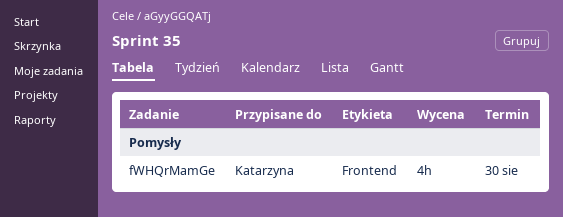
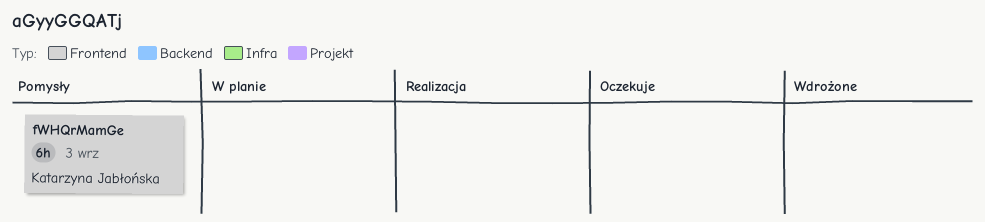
fWHQrMamGe, estimate: 4h -> 6h
fWHQrMamGe, due: Aug 30 -> Sep 3

